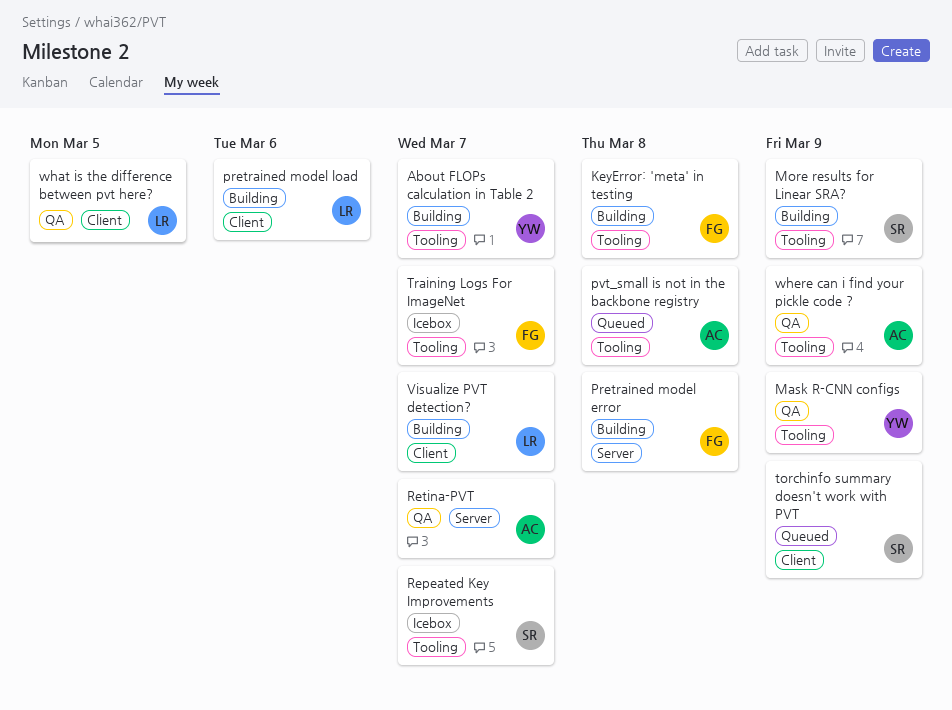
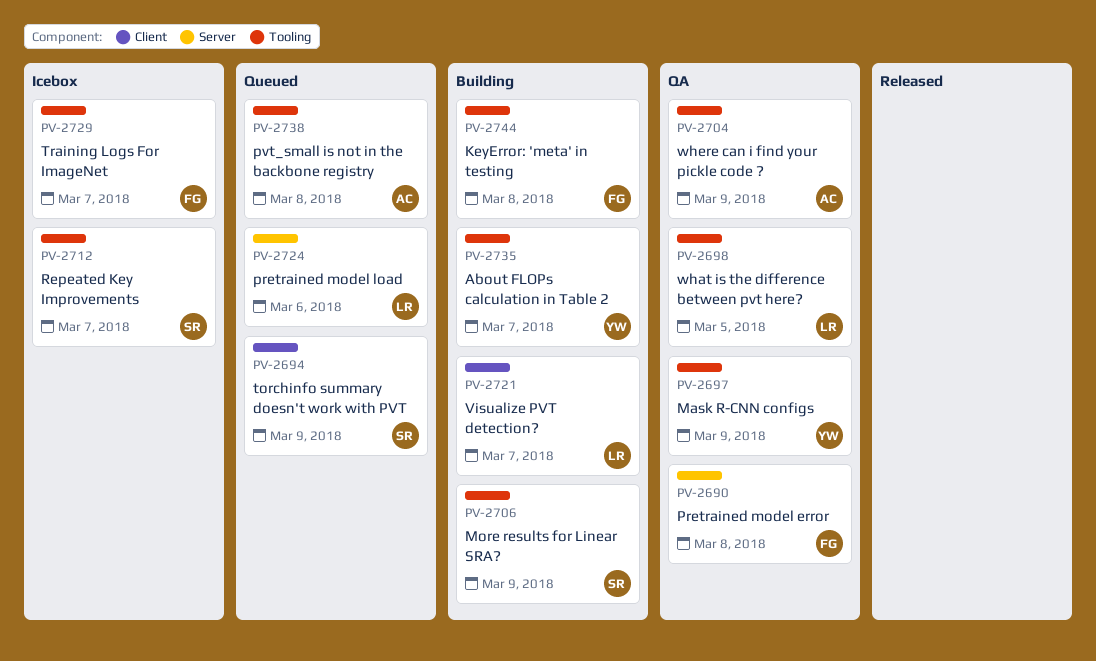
Pretrained model error, status: Building -> QA
pretrained model load, status: Building -> Queued
pretrained model load, label: Client -> Server
Retina-PVT: present -> none
what is the difference between pvt here?, label: Client -> Tooling

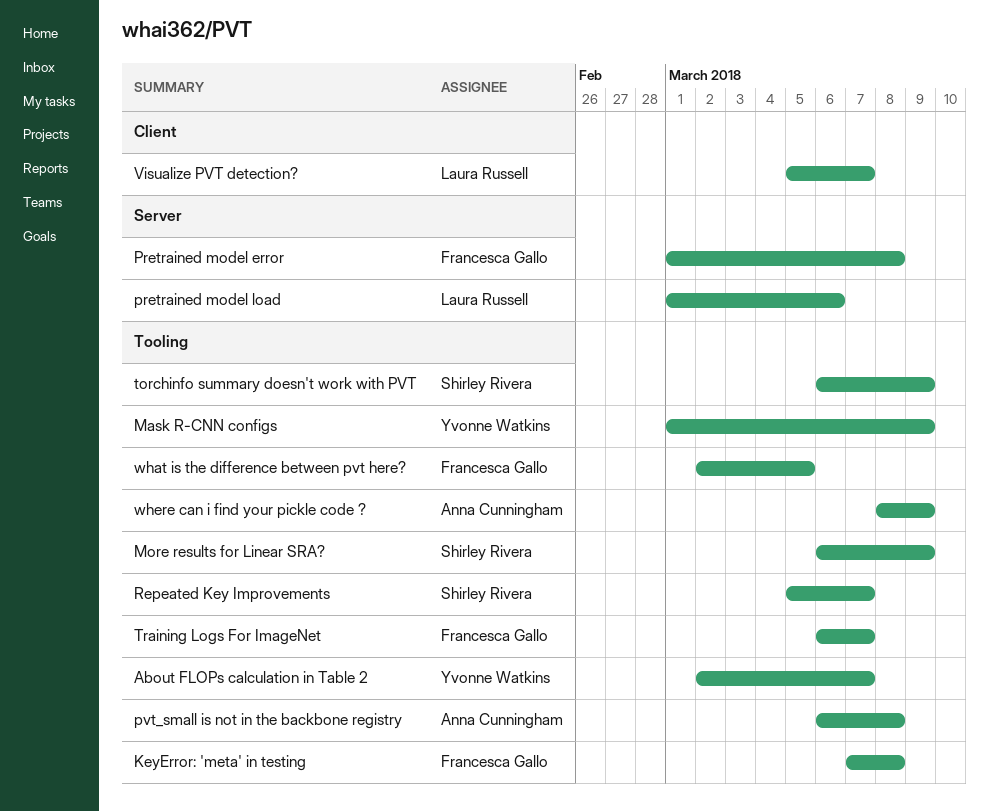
torchinfo summary doesn't work with PVT, label: Client -> Tooling
what is the difference between pvt here?, owner: Laura Russell -> Francesca Gallo

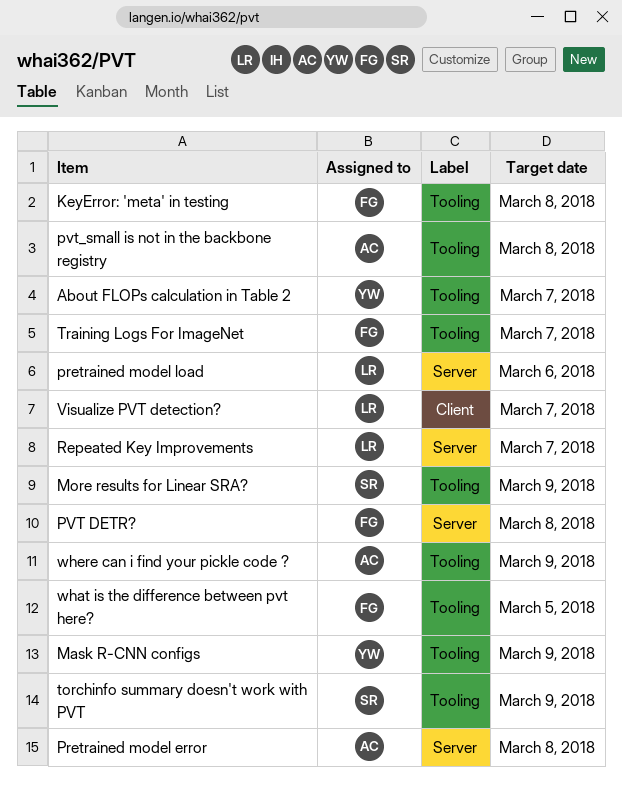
Pretrained model error, owner: Francesca Gallo -> Anna Cunningham
PVT DETR?: none -> present
Repeated Key Improvements, owner: Shirley Rivera -> Laura Russell
Repeated Key Improvements, label: Tooling -> Server

